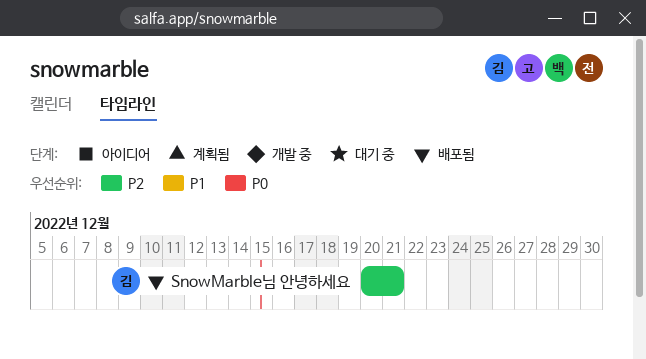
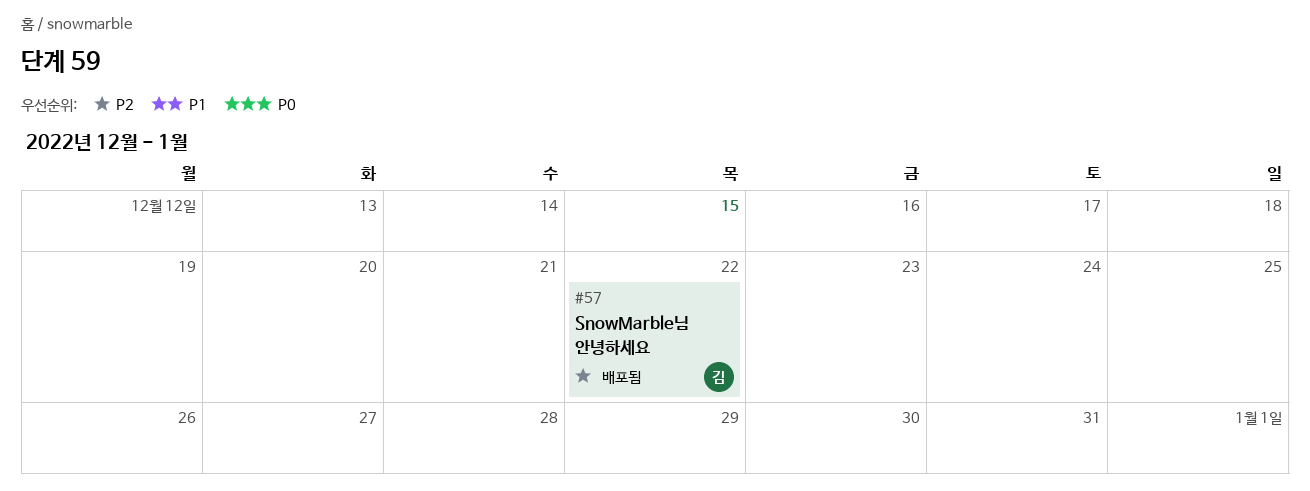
SnowMarble님 안녕하세요, due: Dec 21 -> Dec 22

